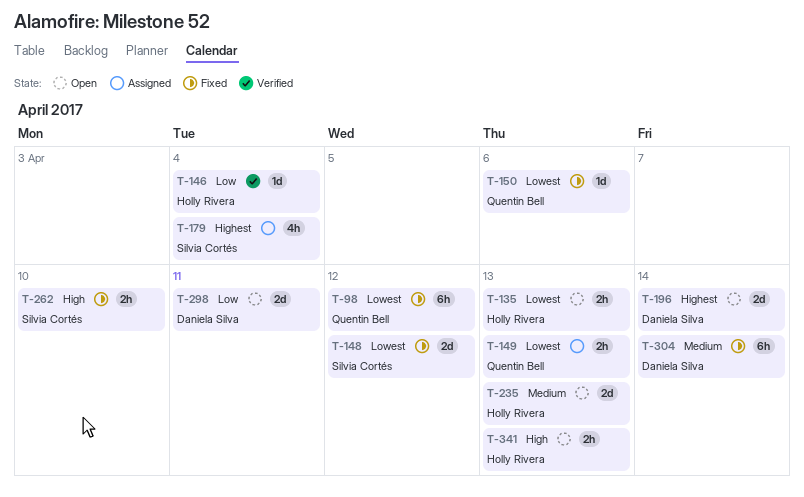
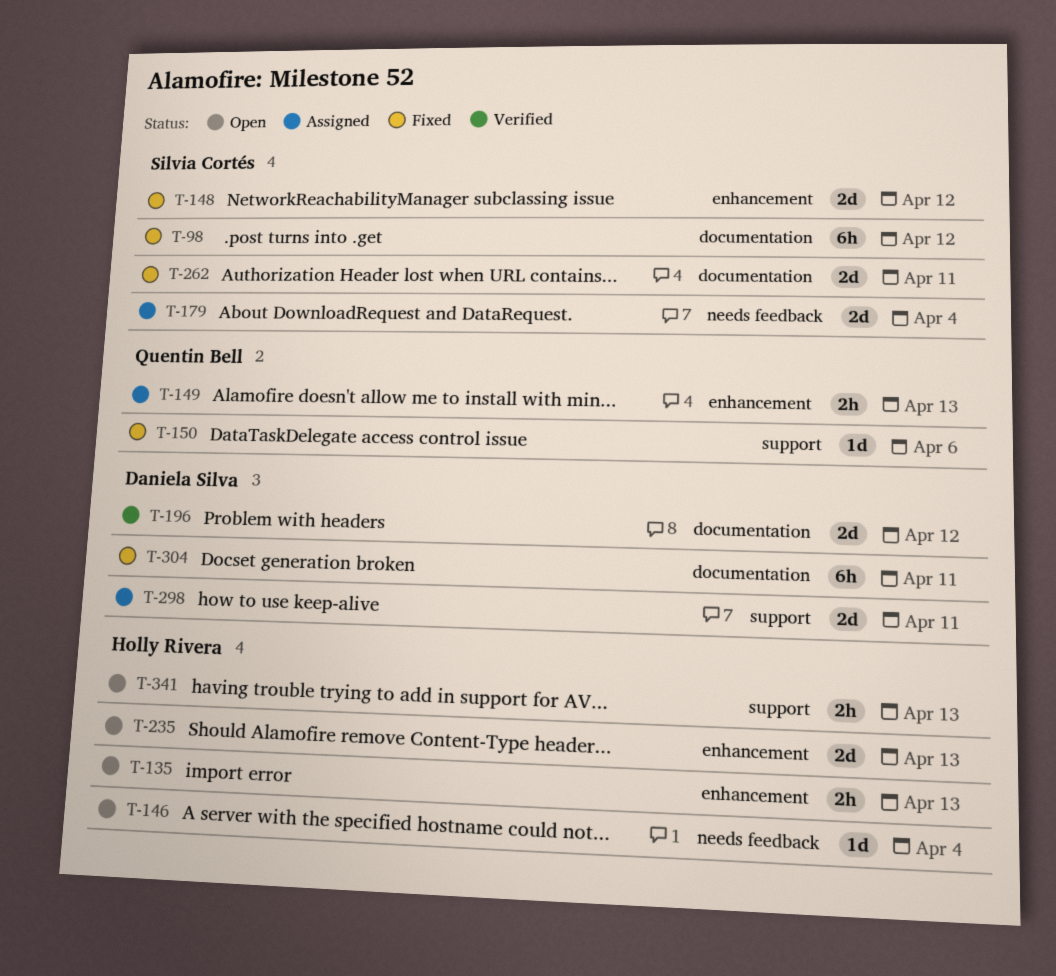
T-98, owner: Quentin Bell -> Silvia Cortés
T-146, status: Verified -> Open
T-179, estimate: 4h -> 2d
T-196, status: Open -> Verified
T-196, due: Apr 14 -> Apr 12
T-262, estimate: 2h -> 2d
T-262, due: Apr 10 -> Apr 11
T-298, status: Open -> Assigned
T-304, due: Apr 14 -> Apr 11

